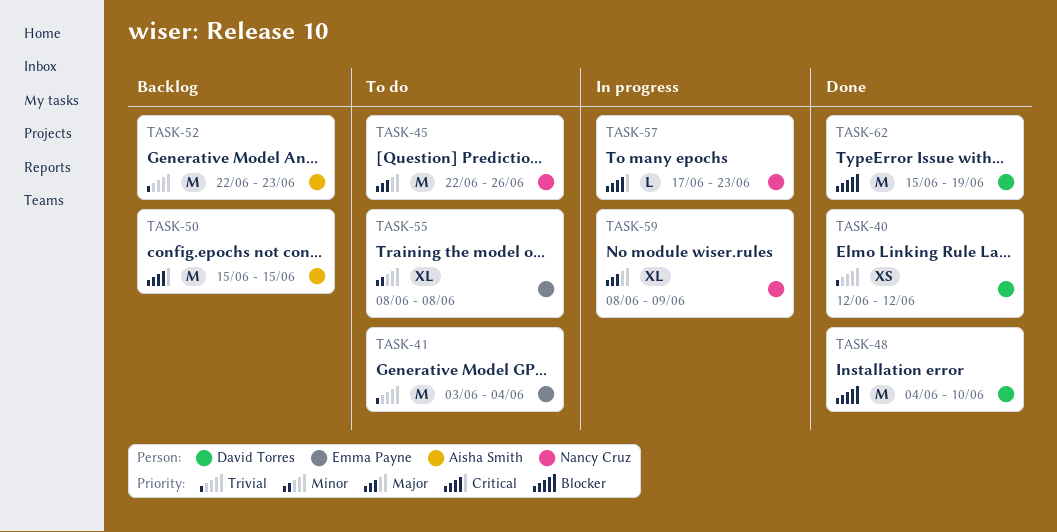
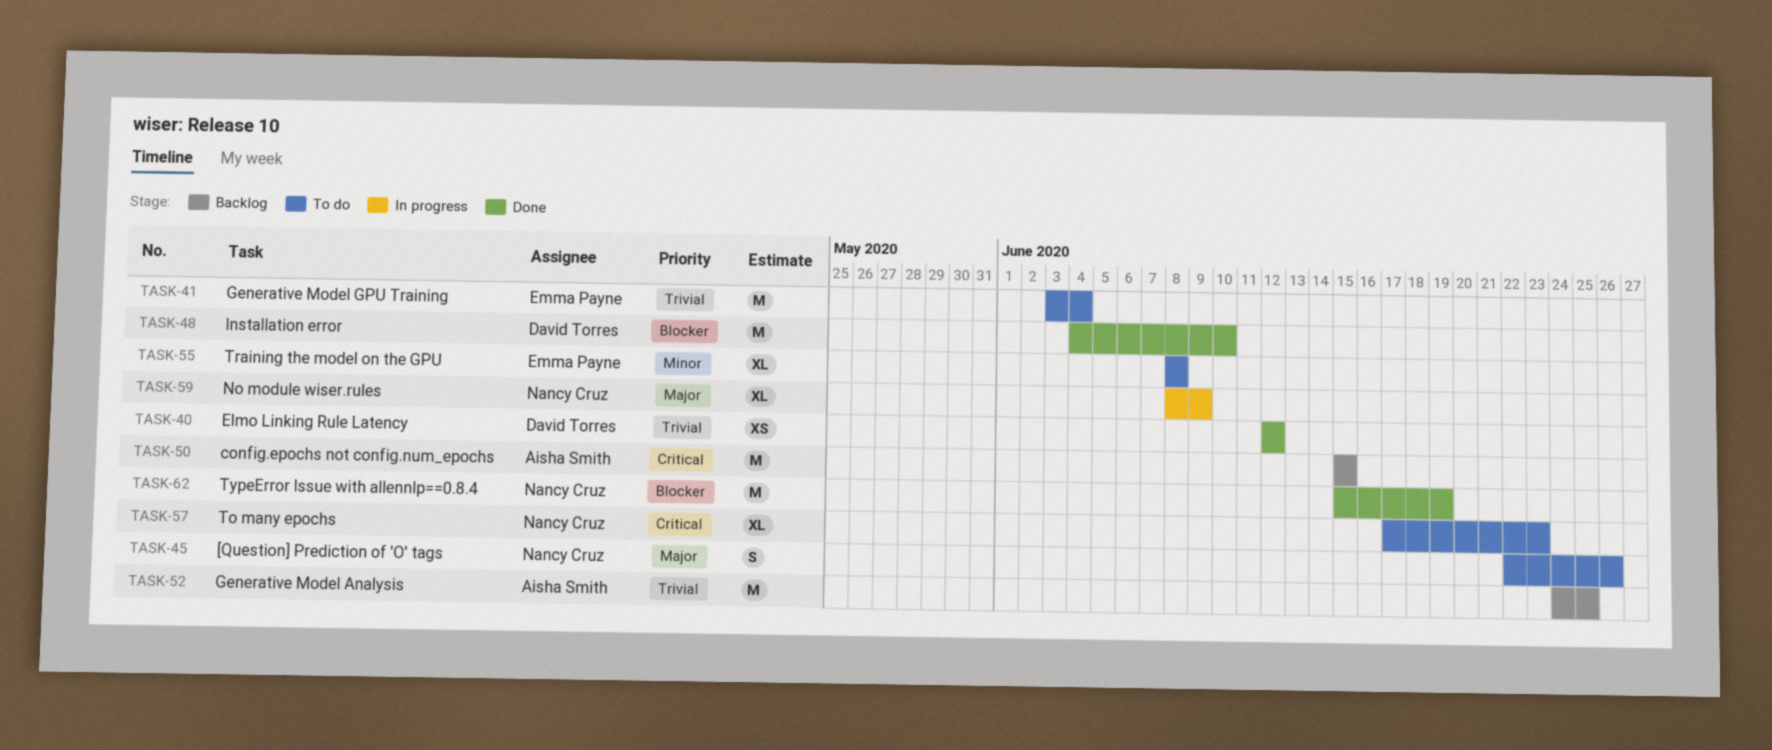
TASK-45, estimate: M -> S
TASK-52, start: Jun 22 -> Jun 24
TASK-52, due: Jun 23 -> Jun 25
TASK-57, status: In progress -> To do
TASK-57, estimate: L -> XL
TASK-62, owner: David Torres -> Nancy Cruz

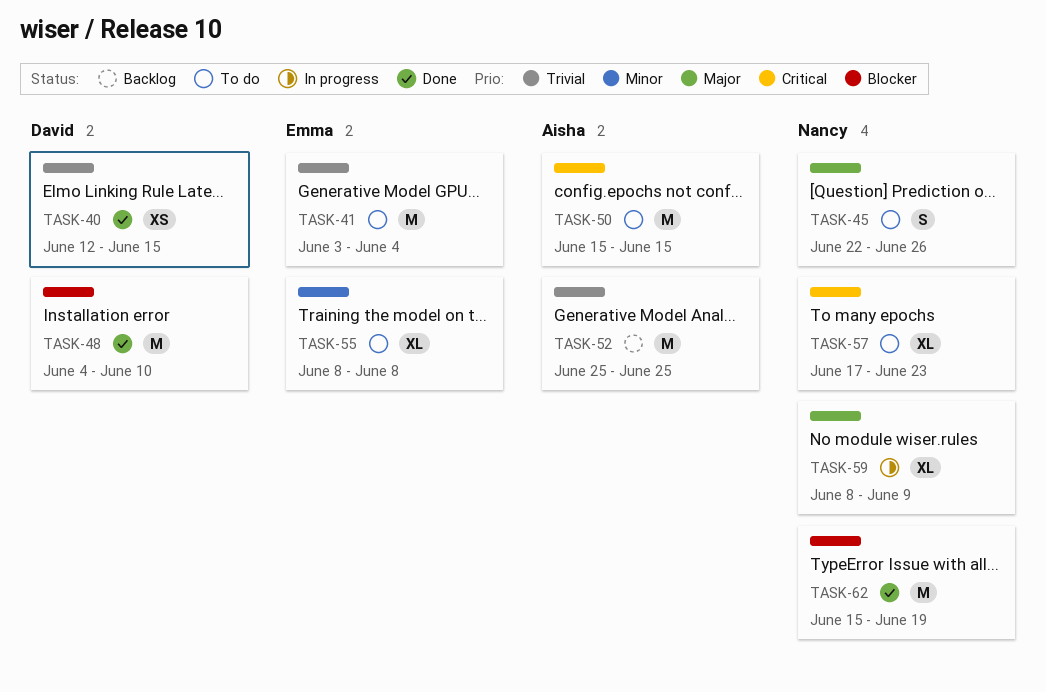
TASK-40, due: Jun 12 -> Jun 15
TASK-50, status: Backlog -> To do
TASK-52, start: Jun 24 -> Jun 25

